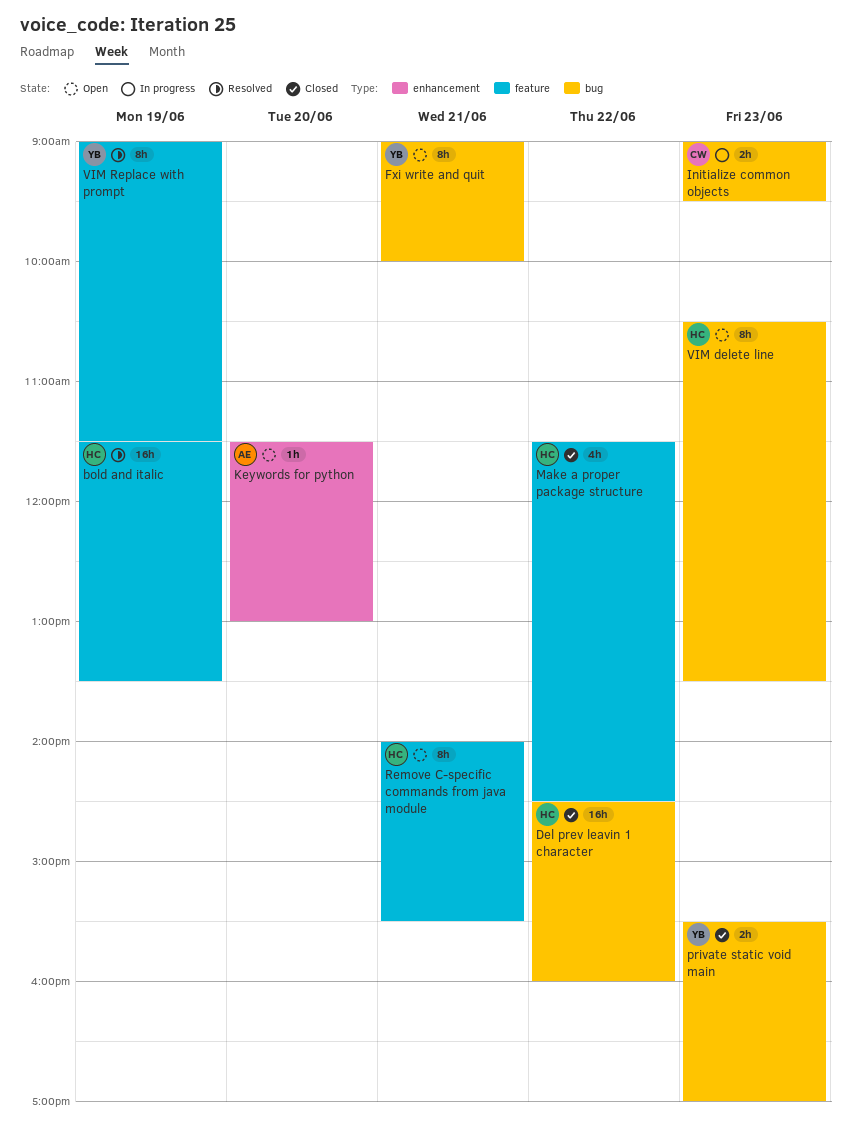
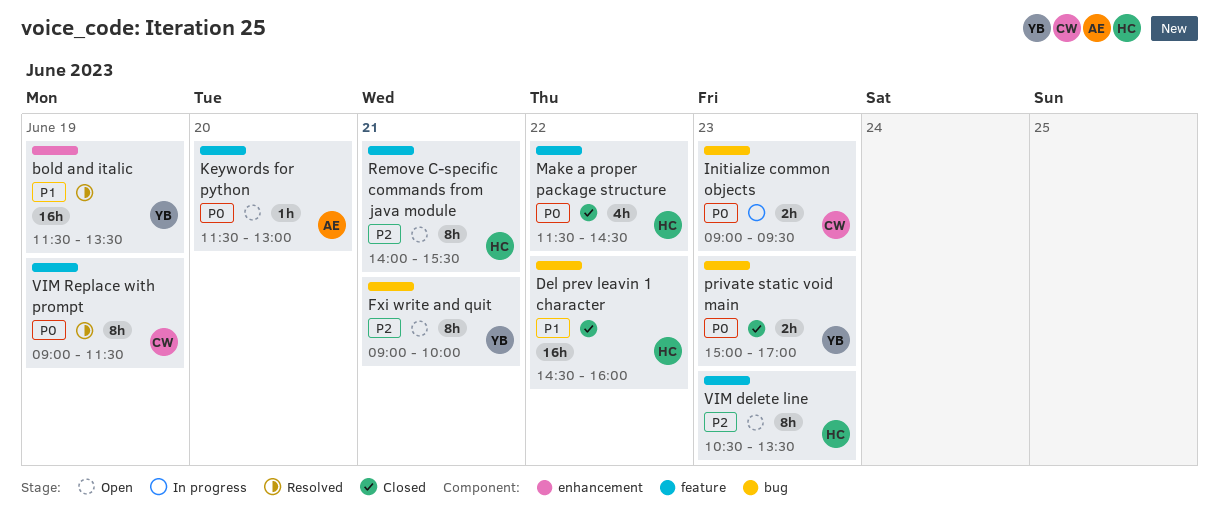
bold and italic, owner: HC -> YB
bold and italic, label: feature -> enhancement
Keywords for python, label: enhancement -> feature
private static void main, begins: 15:30 -> 15:00
VIM delete line, label: bug -> feature
VIM Replace with prompt, owner: YB -> CW

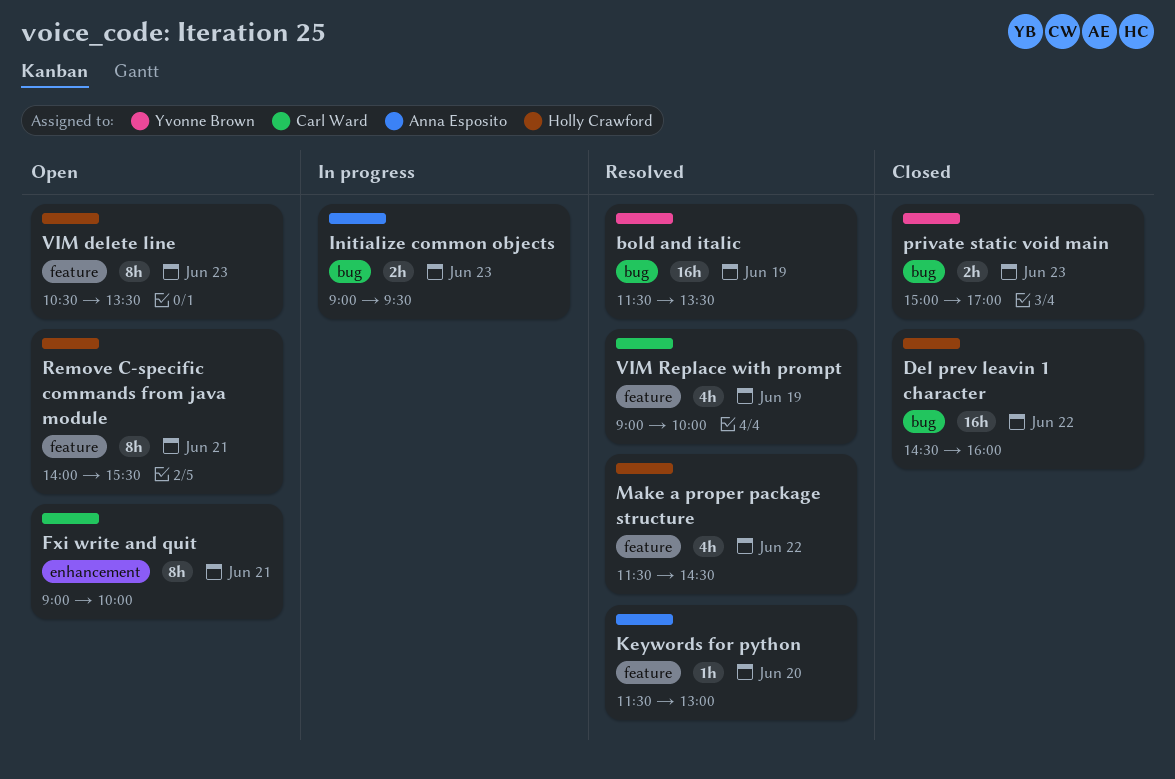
bold and italic, label: enhancement -> bug
Fxi write and quit, owner: Yvonne Brown -> Carl Ward
Fxi write and quit, label: bug -> enhancement
Initialize common objects, owner: Carl Ward -> Anna Esposito
Keywords for python, status: Open -> Resolved
Make a proper package structure, status: Closed -> Resolved
VIM Replace with prompt, estimate: 8h -> 4h
VIM Replace with prompt, ends: 11:30 -> 10:00

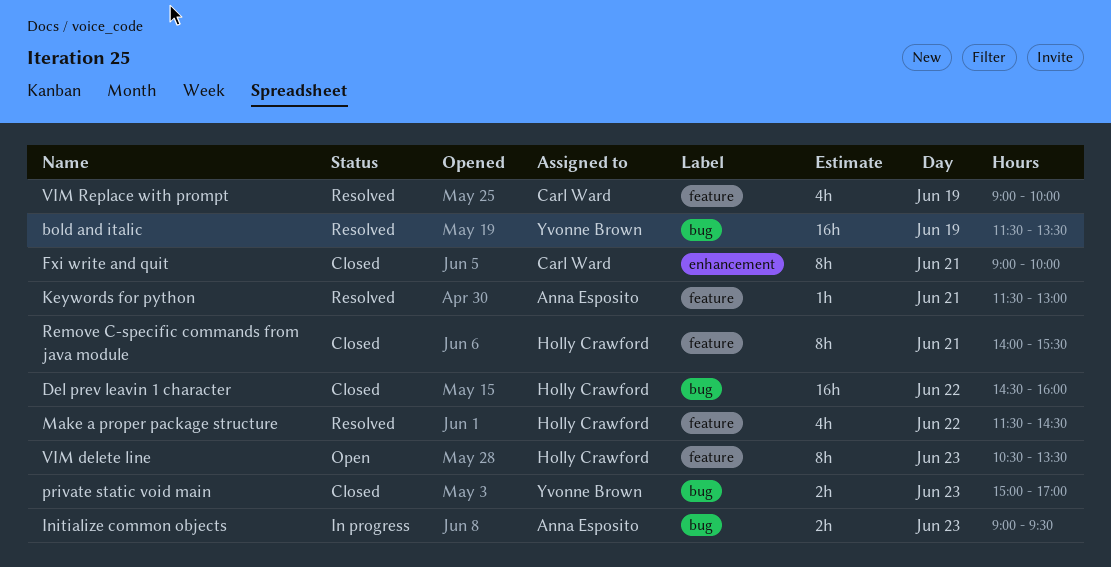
Fxi write and quit, status: Open -> Closed
Keywords for python, day: Jun 20 -> Jun 21
Remove C-specific commands from java module, status: Open -> Closed

